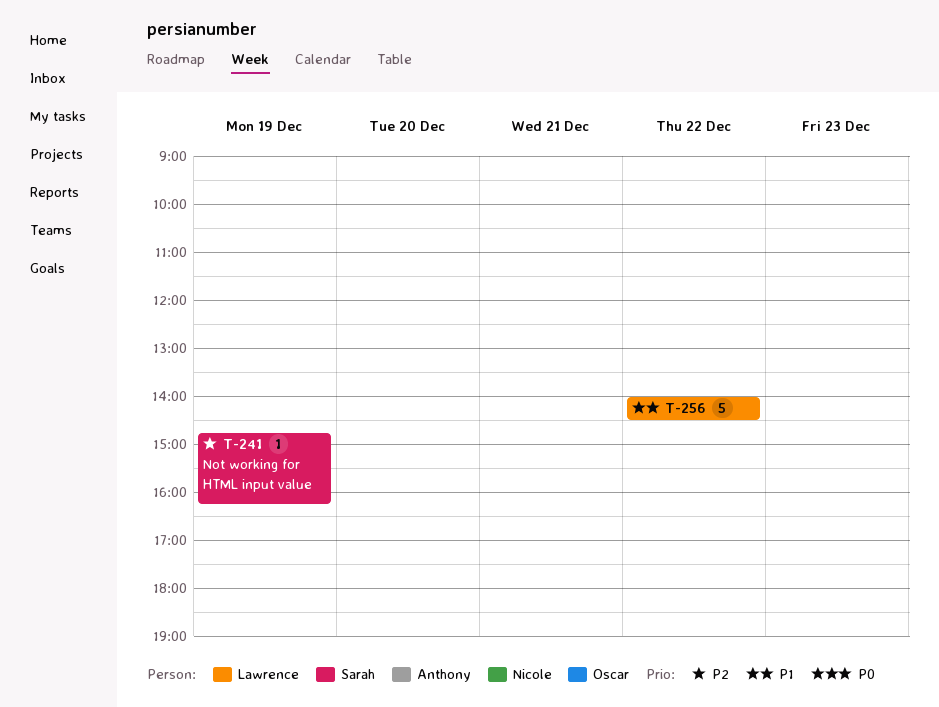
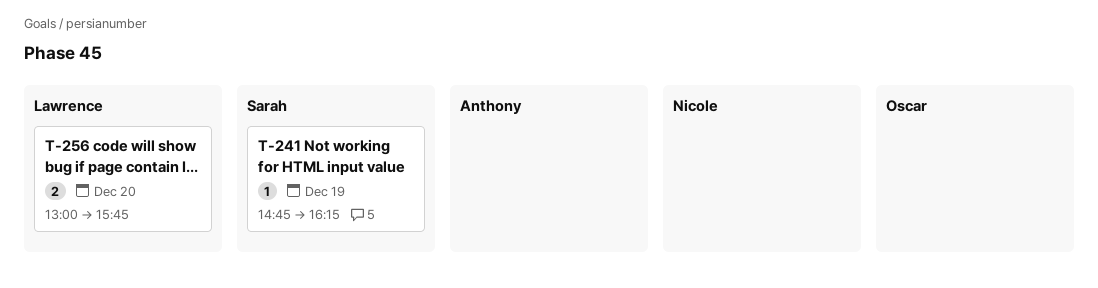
T-256, estimate: 5 -> 2
T-256, day: Dec 22 -> Dec 20
T-256, begins: 14:00 -> 13:00
T-256, ends: 14:30 -> 15:45

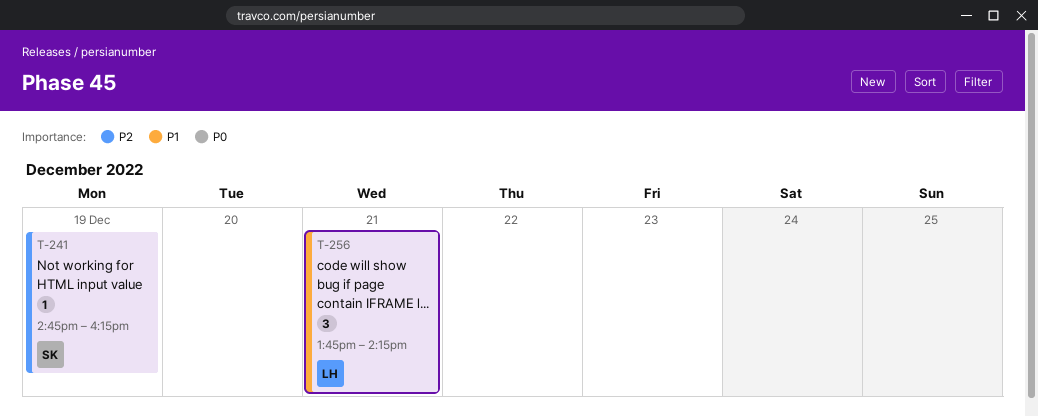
T-256, estimate: 2 -> 3
T-256, day: Dec 20 -> Dec 21
T-256, begins: 13:00 -> 13:45
T-256, ends: 15:45 -> 14:15

